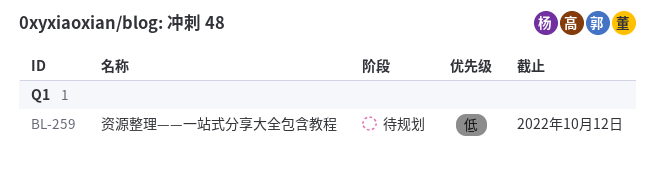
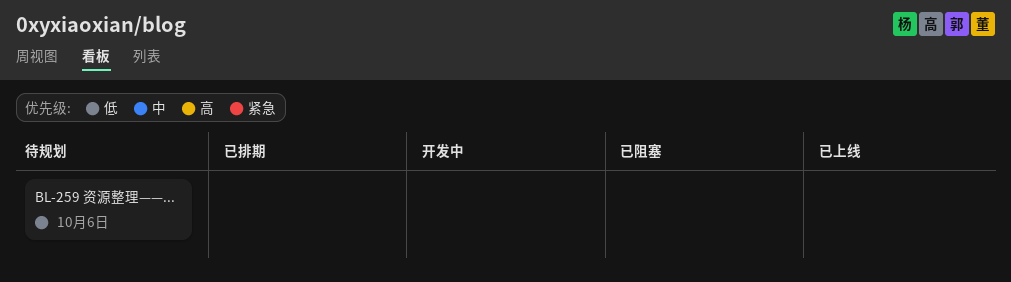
BL-259, due: Oct 12 -> Oct 6

